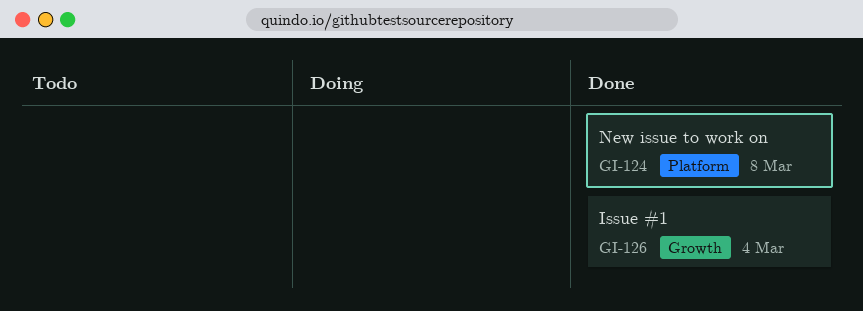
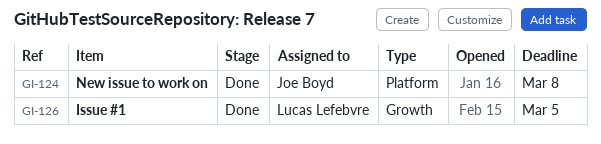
GI-126, due: Mar 4 -> Mar 5

